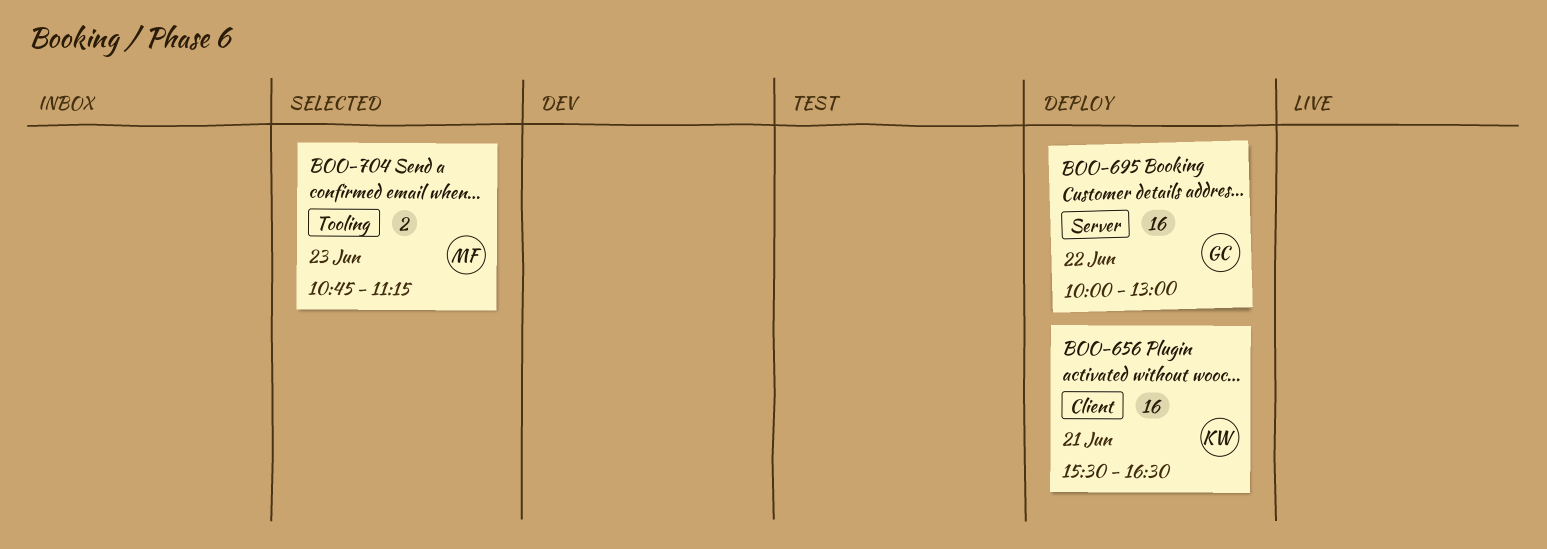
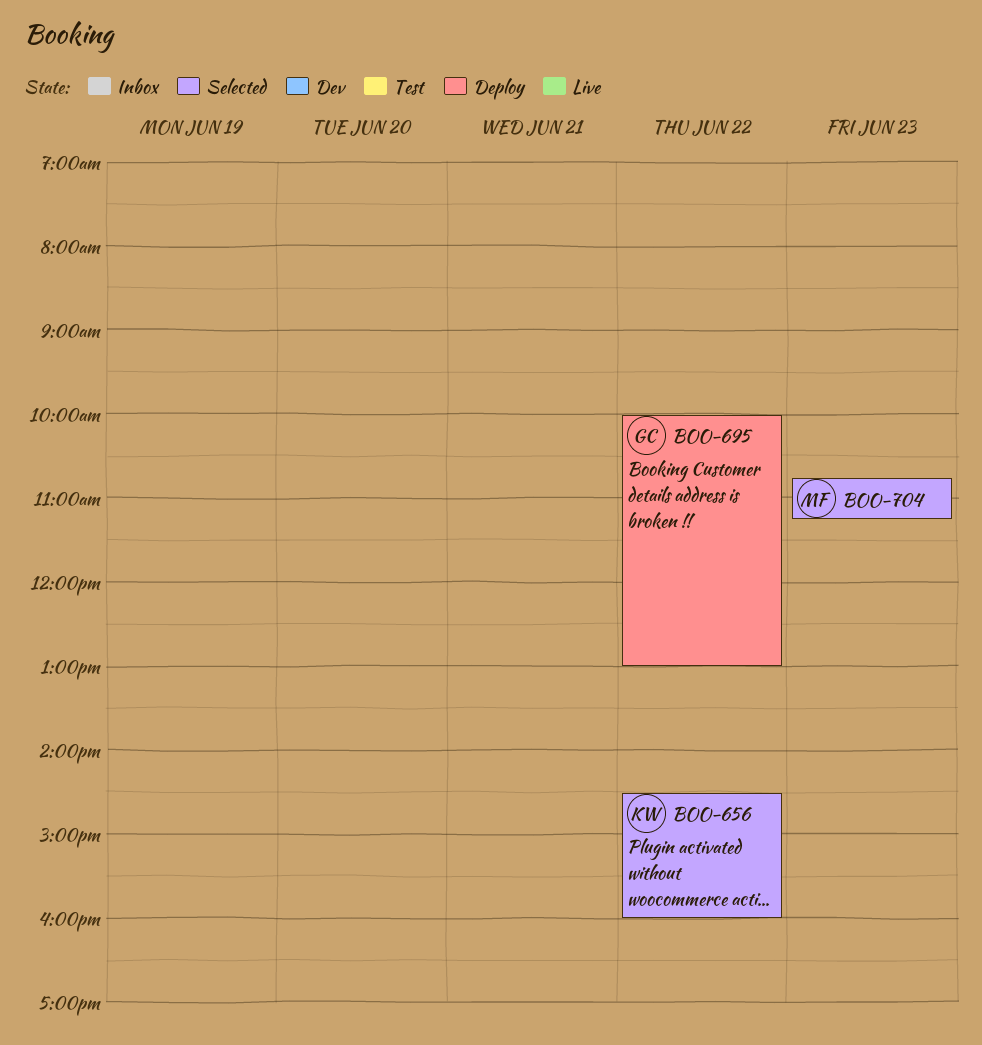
BOO-656, status: Deploy -> Selected
BOO-656, day: Jun 21 -> Jun 22
BOO-656, begins: 15:30 -> 14:30
BOO-656, ends: 16:30 -> 16:00

